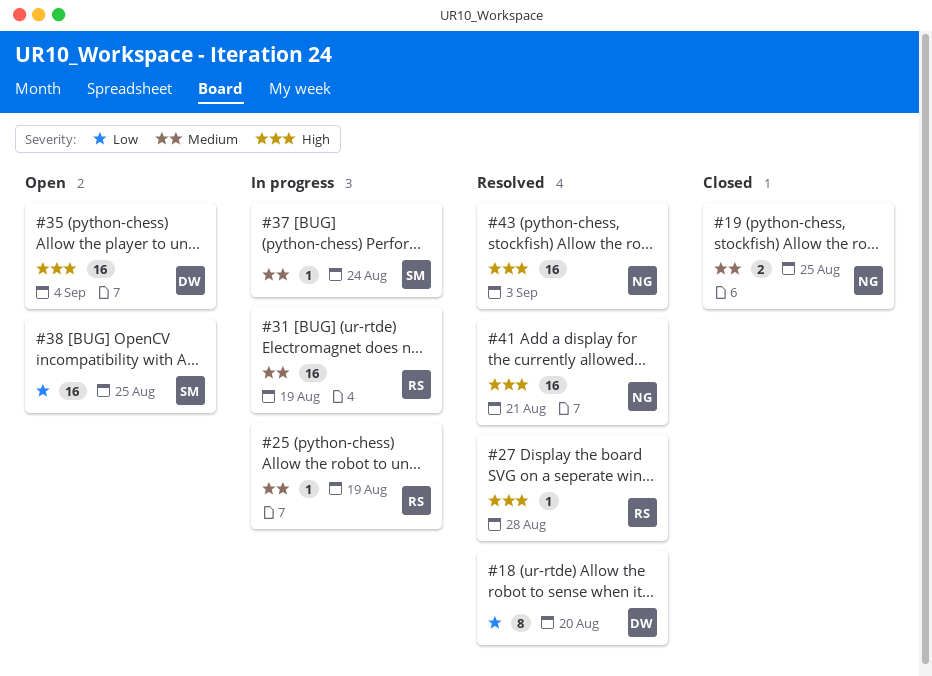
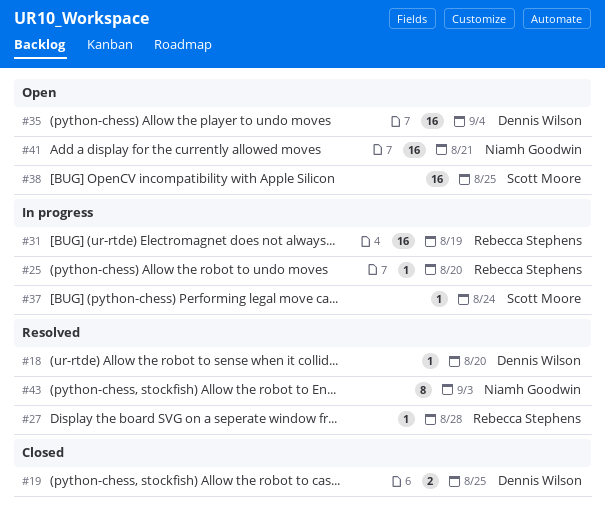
#18, estimate: 8 -> 1
#19, owner: Niamh Goodwin -> Dennis Wilson
#25, due: Aug 19 -> Aug 20
#41, status: Resolved -> Open
#43, estimate: 16 -> 8

